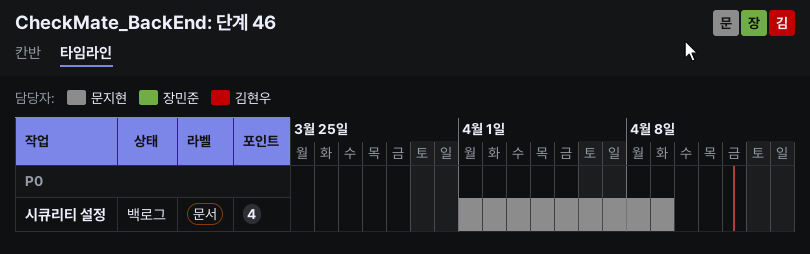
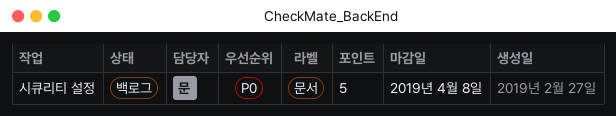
시큐리티 설정, estimate: 4 -> 5
시큐리티 설정, due: Apr 9 -> Apr 8

